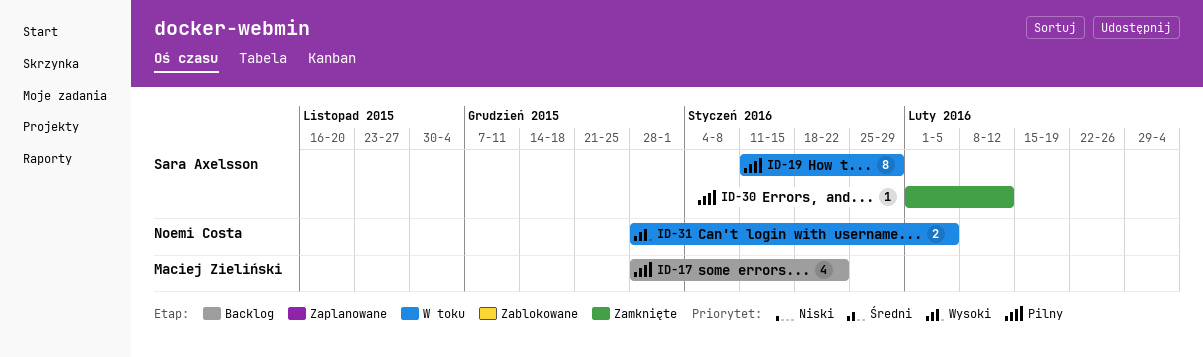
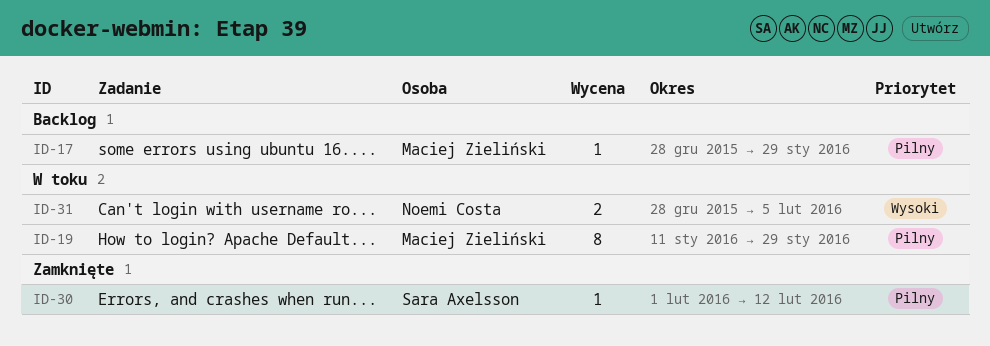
ID-17, estimate: 4 -> 1
ID-17, due: Jan 22 -> Jan 29
ID-19, owner: Sara Axelsson -> Maciej Zieliński

